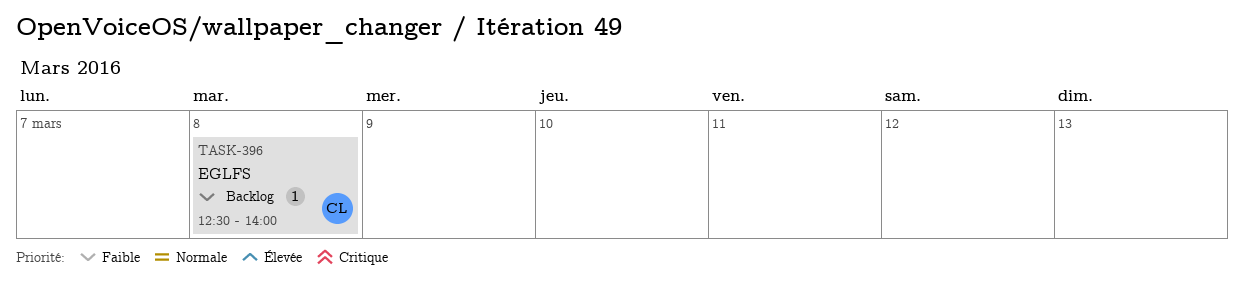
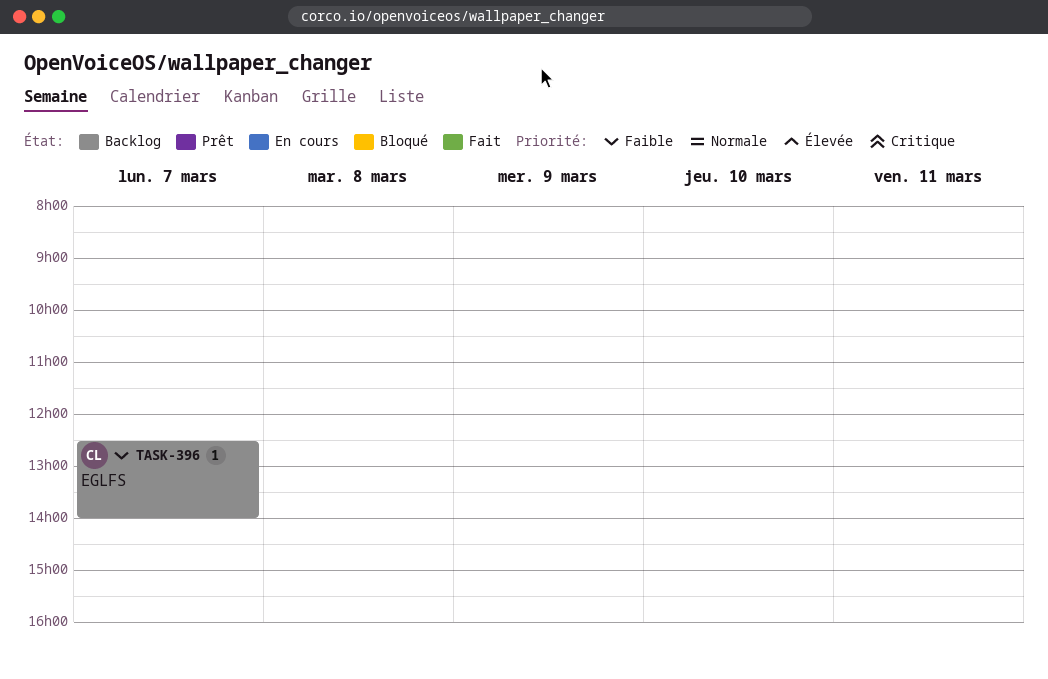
TASK-396, day: Mar 8 -> Mar 7

